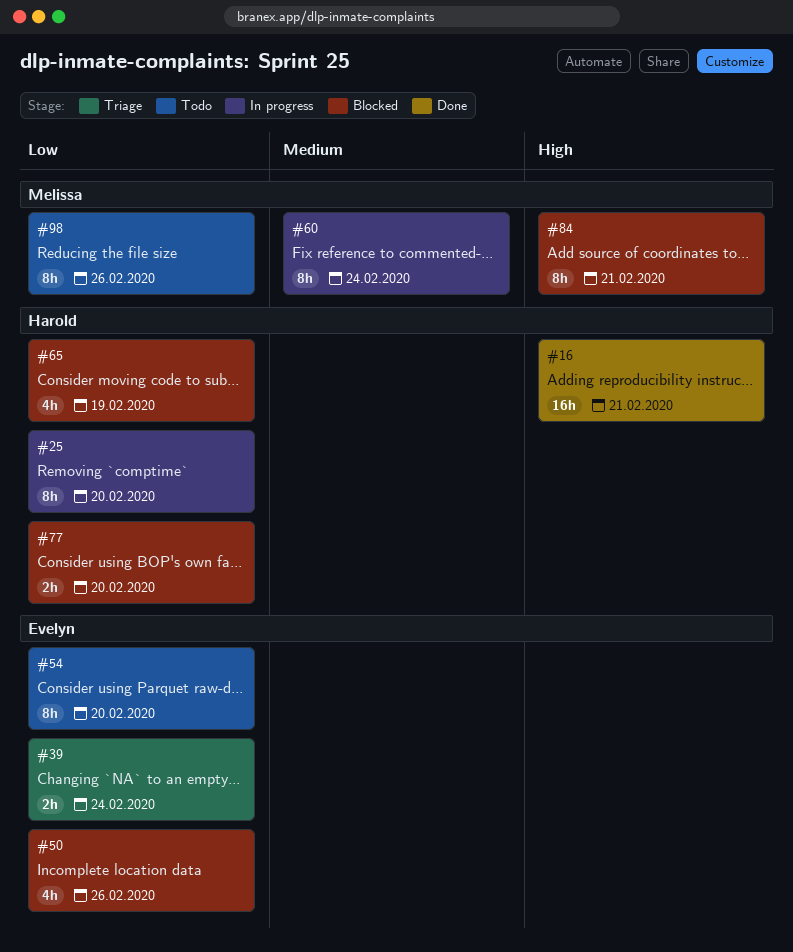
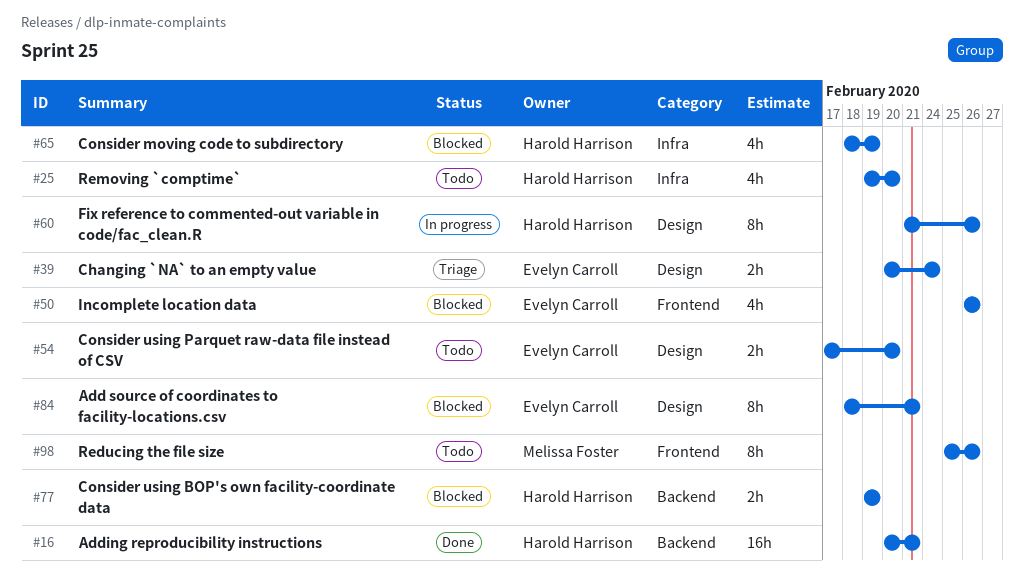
#25, status: In progress -> Todo
#25, estimate: 8h -> 4h
#54, estimate: 8h -> 2h
#60, owner: Melissa Foster -> Harold Harrison
#60, due: Feb 24 -> Feb 26
#77, due: Feb 20 -> Feb 19
#84, owner: Melissa Foster -> Evelyn Carroll

